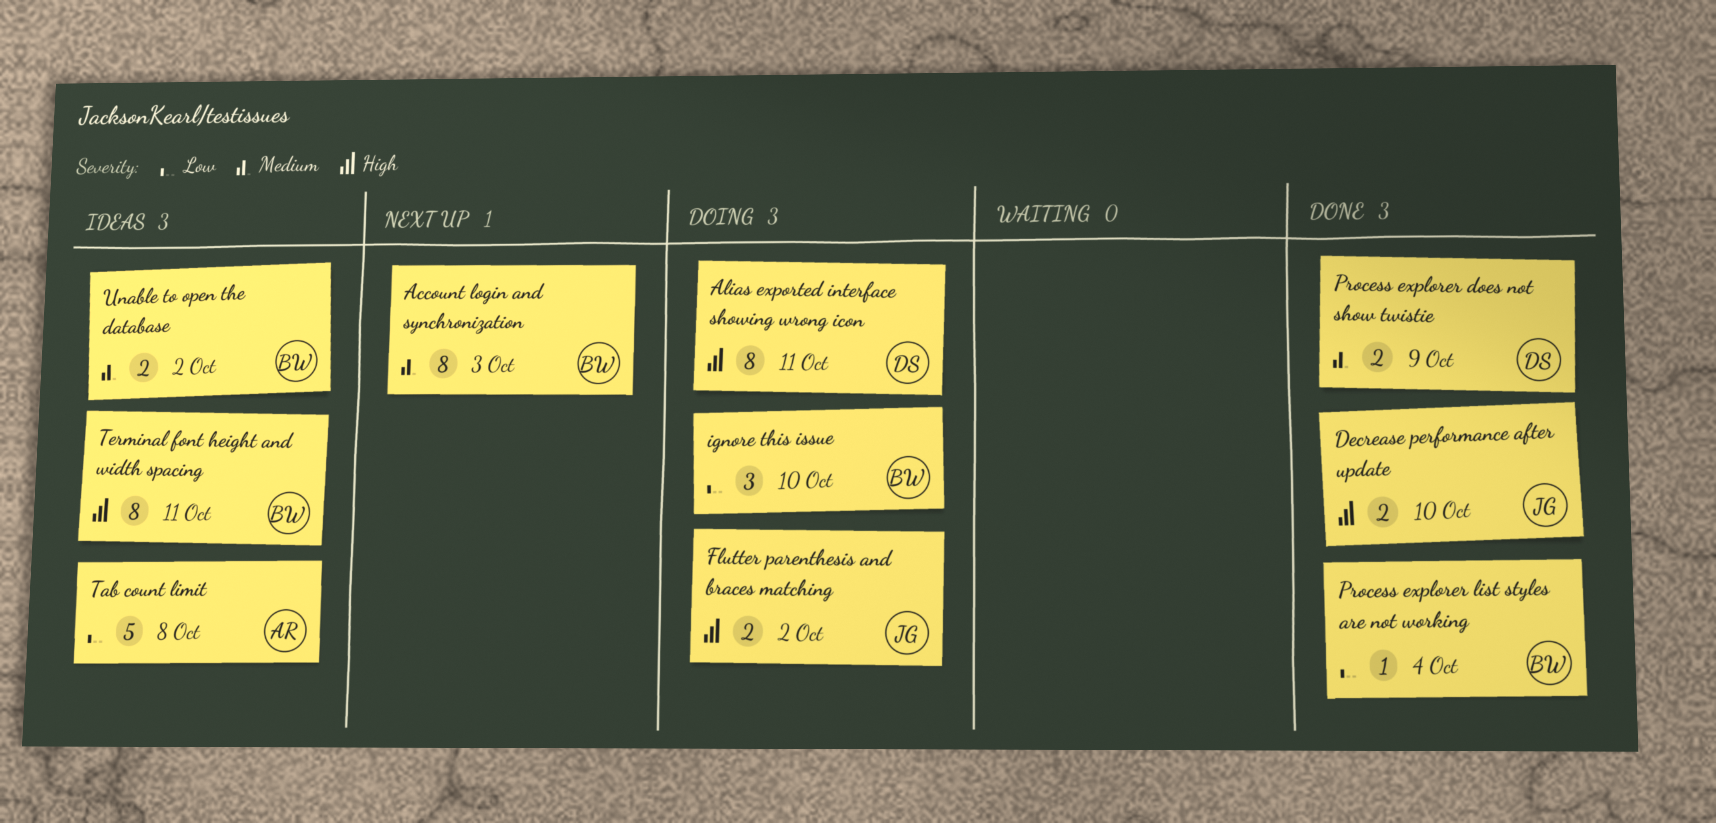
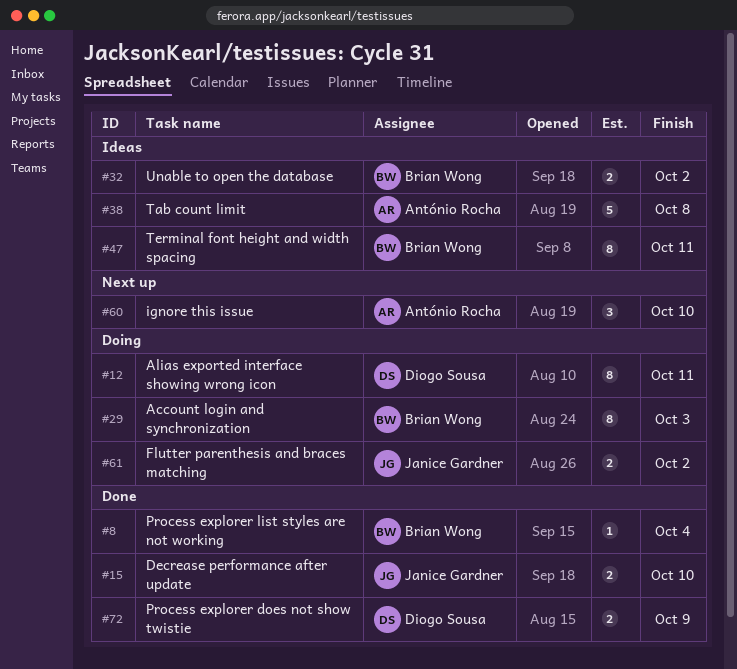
Account login and synchronization, status: Next up -> Doing
ignore this issue, status: Doing -> Next up
ignore this issue, owner: Brian Wong -> António Rocha

